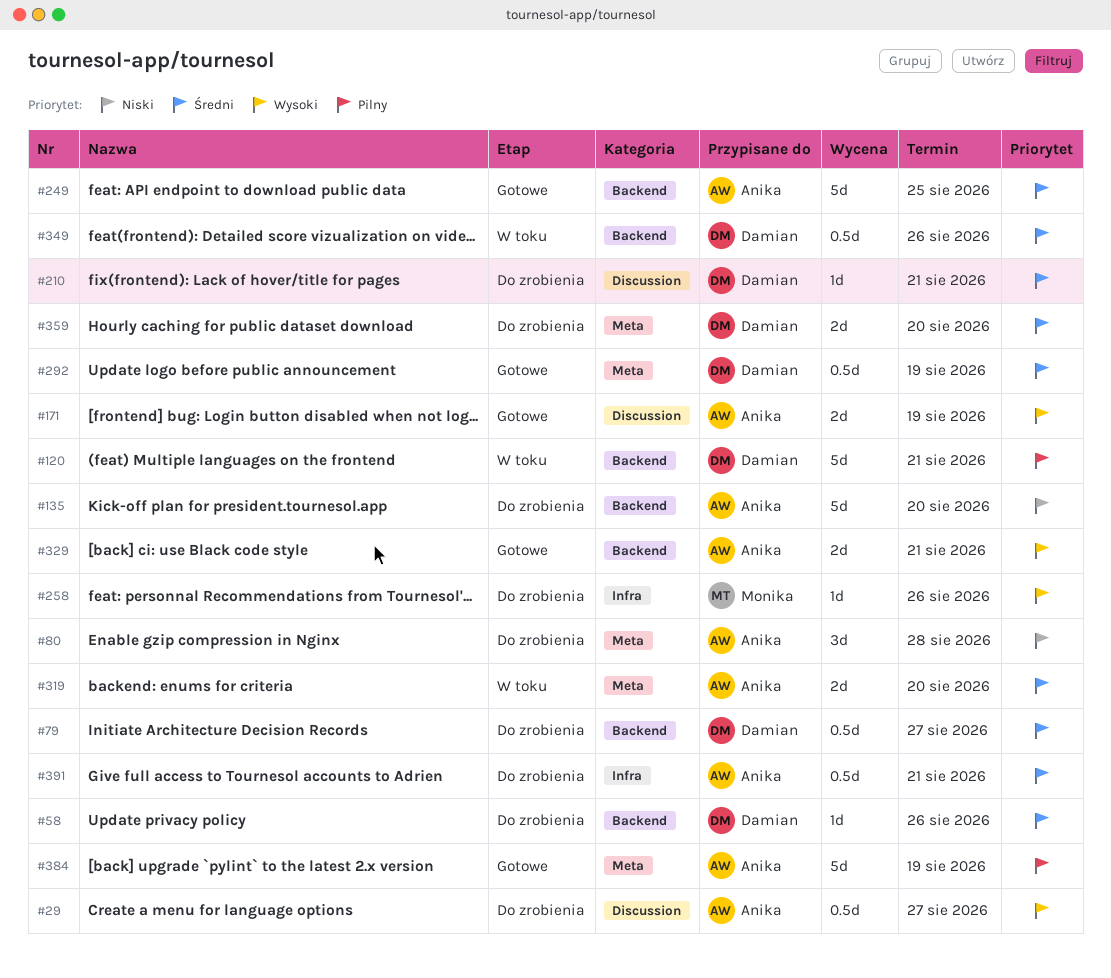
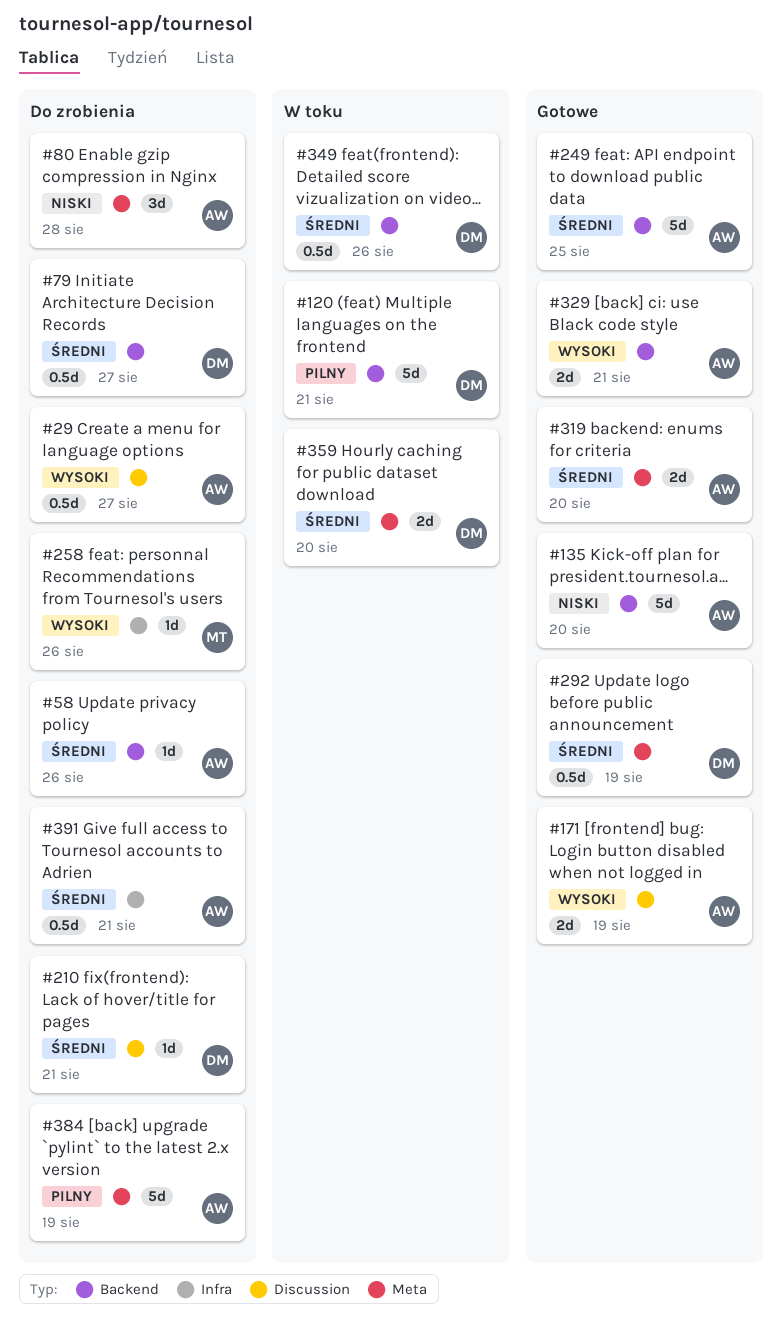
#58, owner: Damian -> Anika
#135, status: Do zrobienia -> Gotowe
#319, status: W toku -> Gotowe
#359, status: Do zrobienia -> W toku
#384, status: Gotowe -> Do zrobienia

